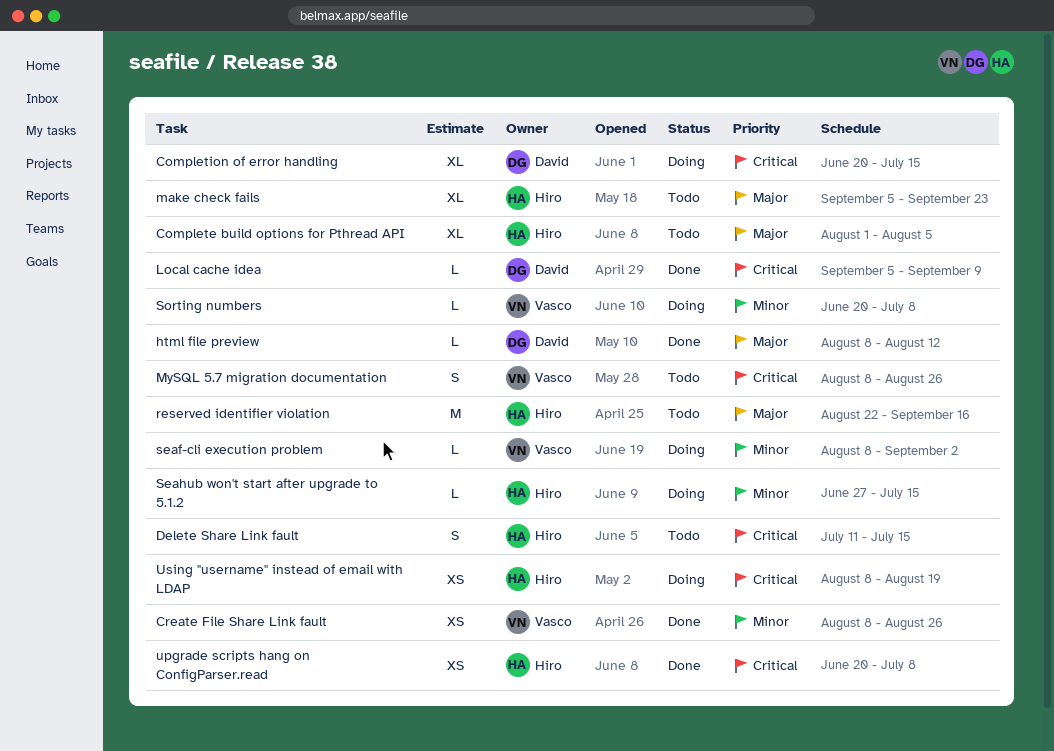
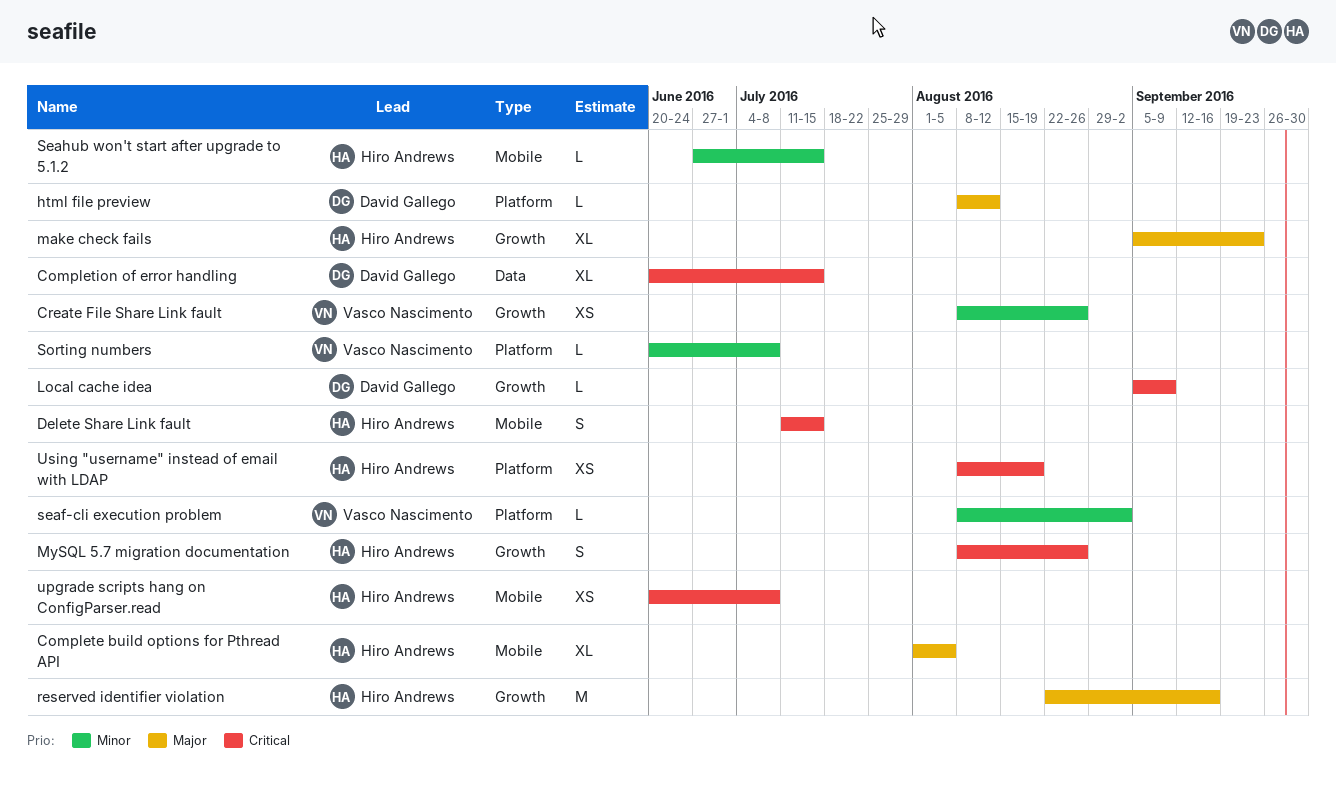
MySQL 5.7 migration documentation, owner: Vasco Nascimento -> Hiro Andrews

